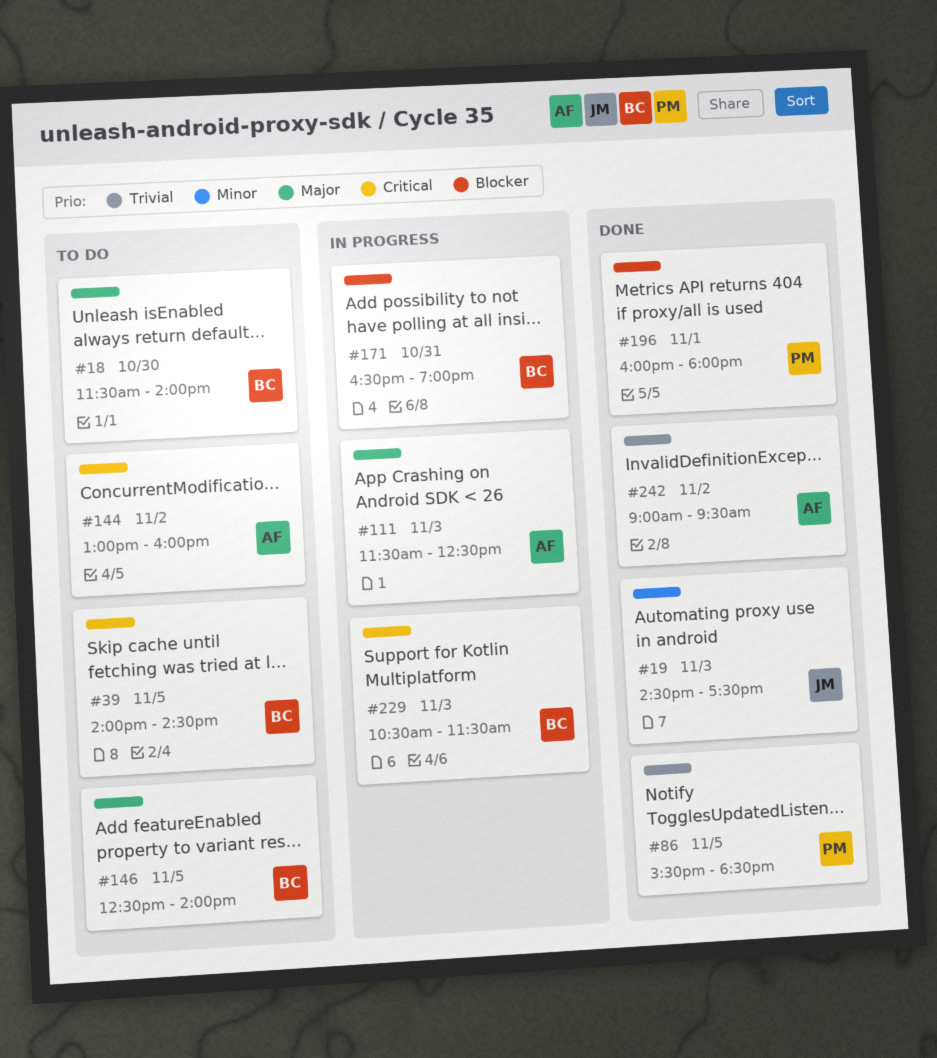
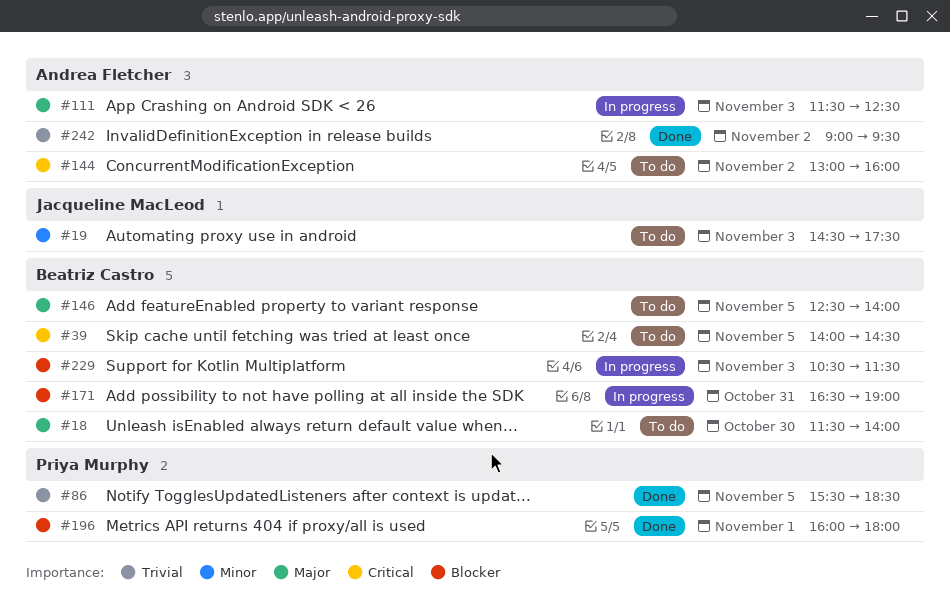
#19, status: Done -> To do
#229, priority: Critical -> Blocker

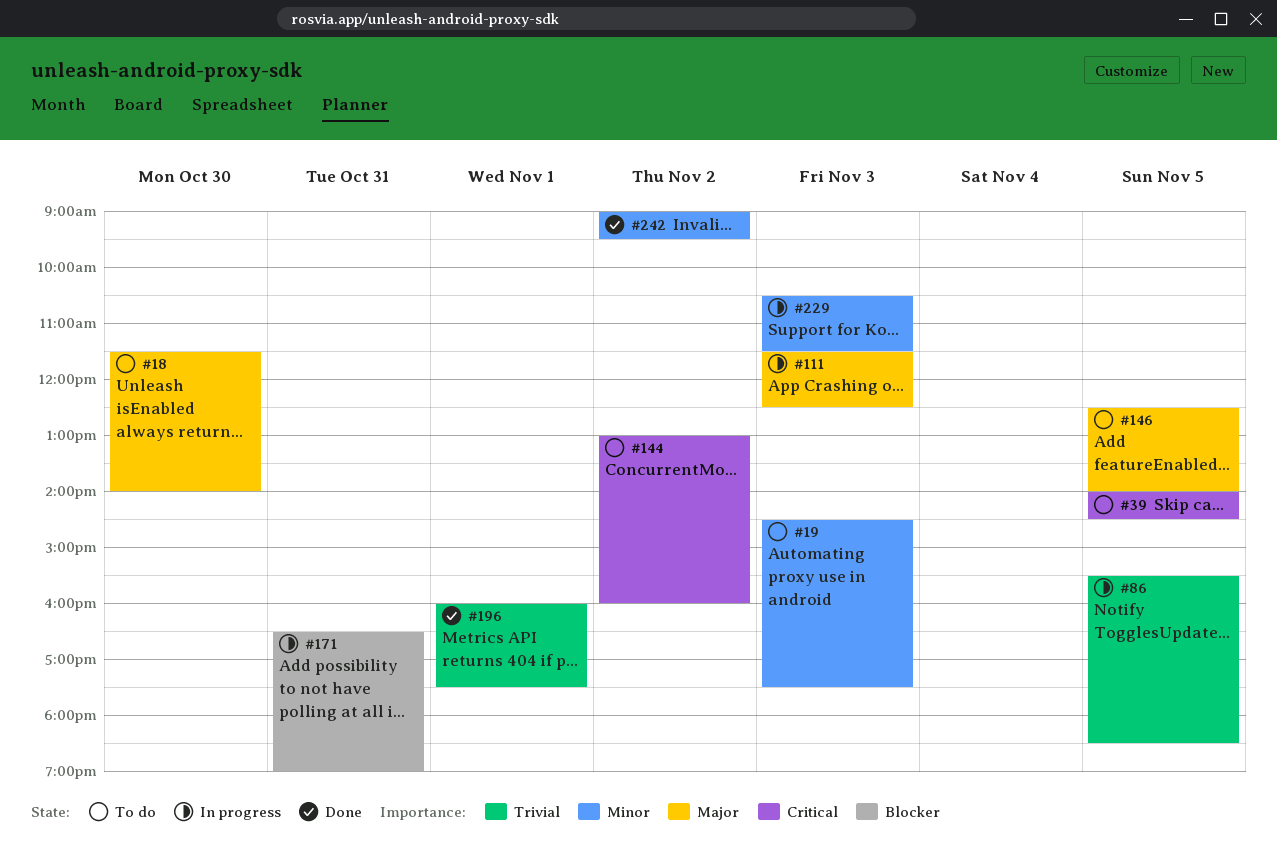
#86, status: Done -> In progress
#196, priority: Blocker -> Trivial
#196, ends: 18:00 -> 17:30
#229, priority: Blocker -> Minor
#242, priority: Trivial -> Minor

